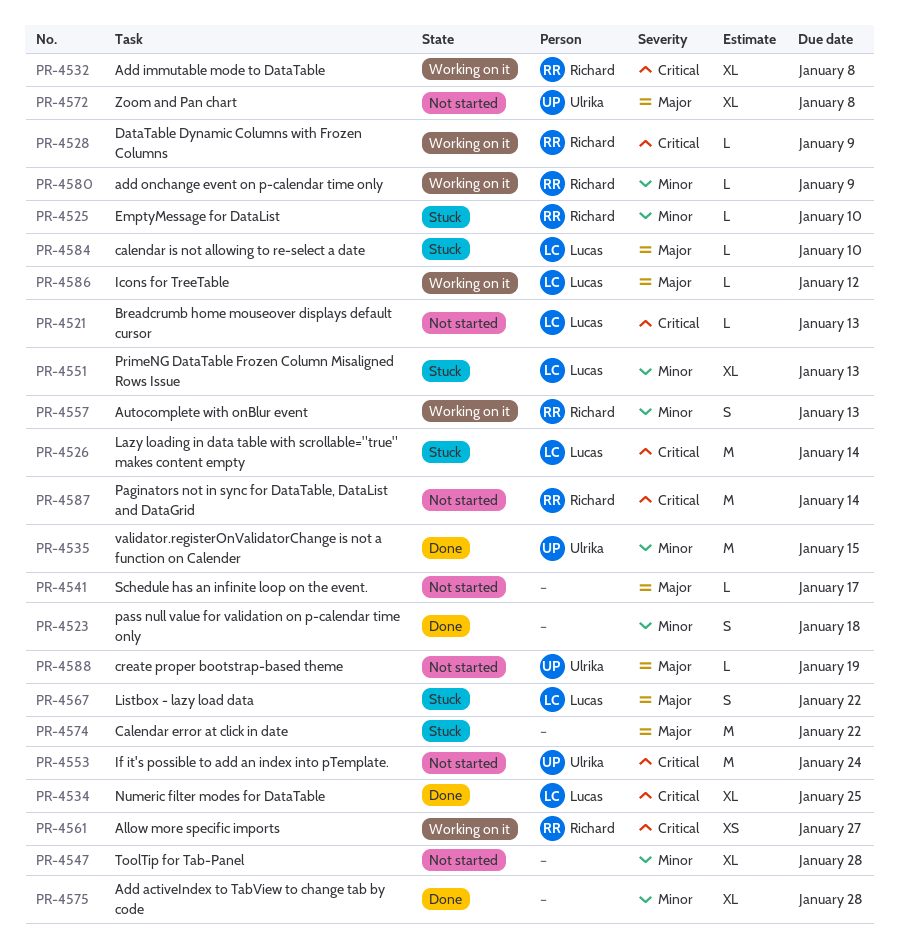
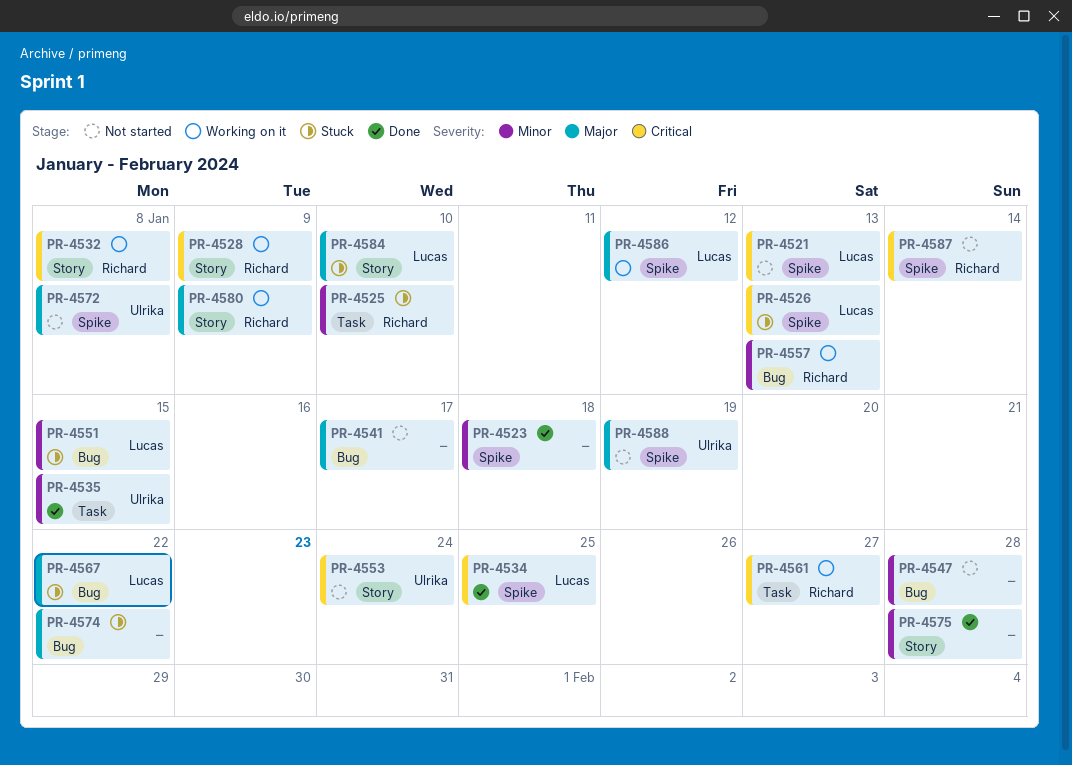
PR-4526, due: Jan 14 -> Jan 13
PR-4551, due: Jan 13 -> Jan 15
PR-4580, priority: Minor -> Major

